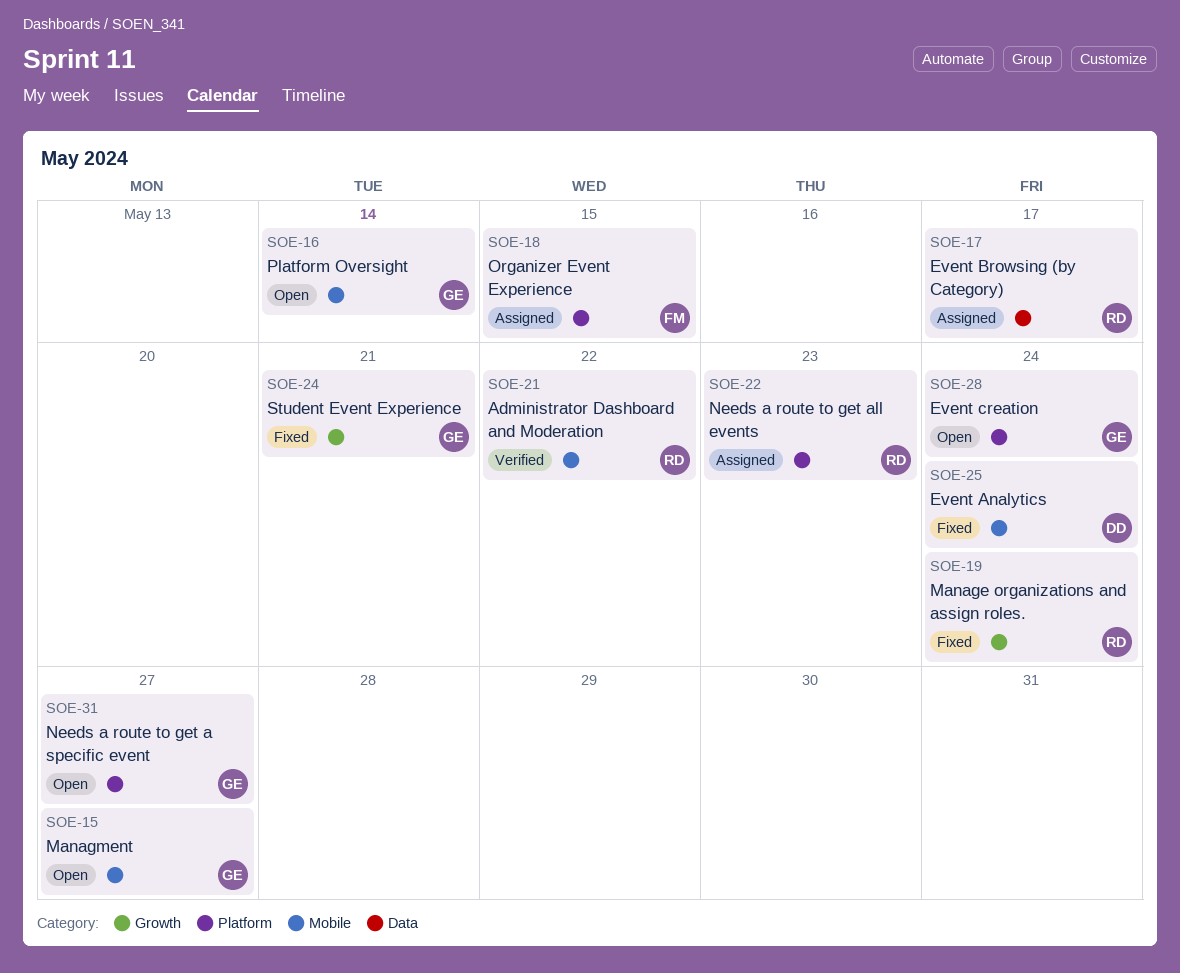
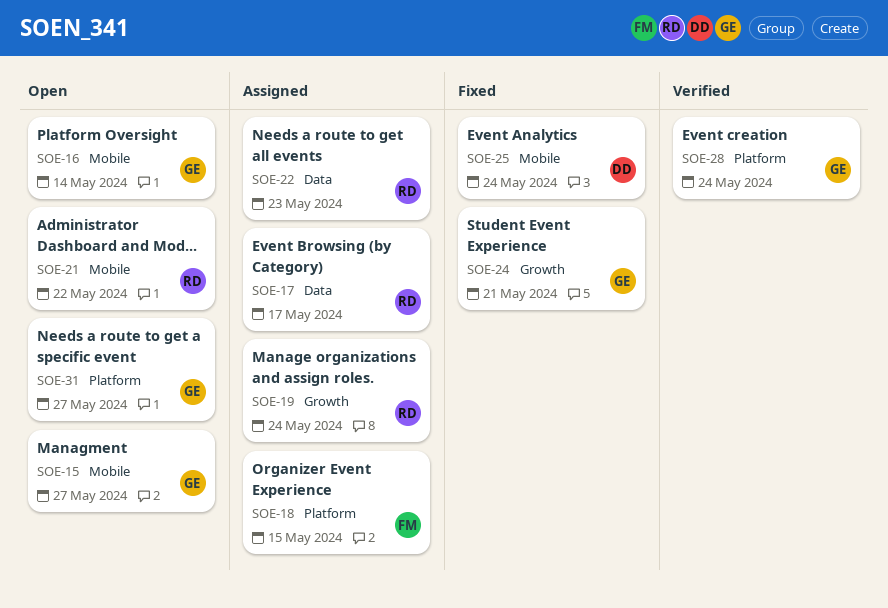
SOE-19, status: Fixed -> Assigned
SOE-21, status: Verified -> Open
SOE-22, label: Platform -> Data
SOE-28, status: Open -> Verified

